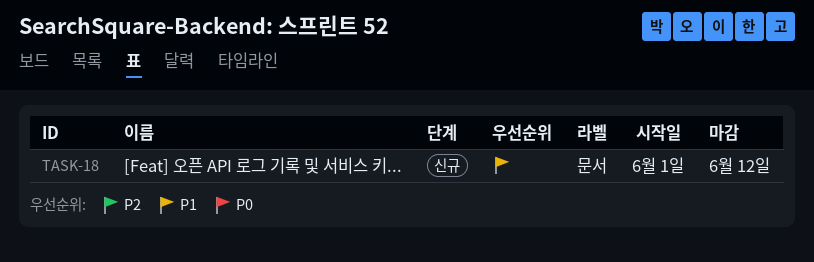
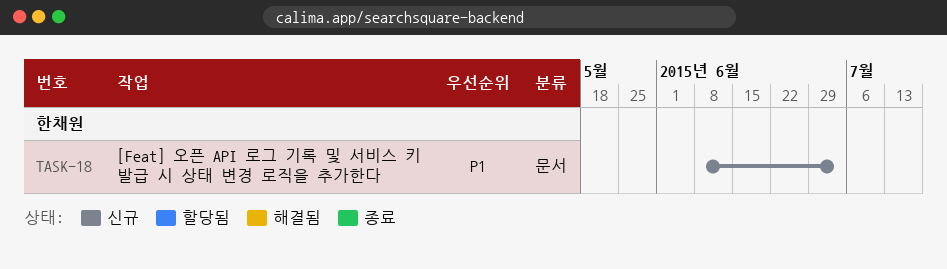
TASK-18, start: Jun 1 -> Jun 8
TASK-18, due: Jun 12 -> Jul 3

